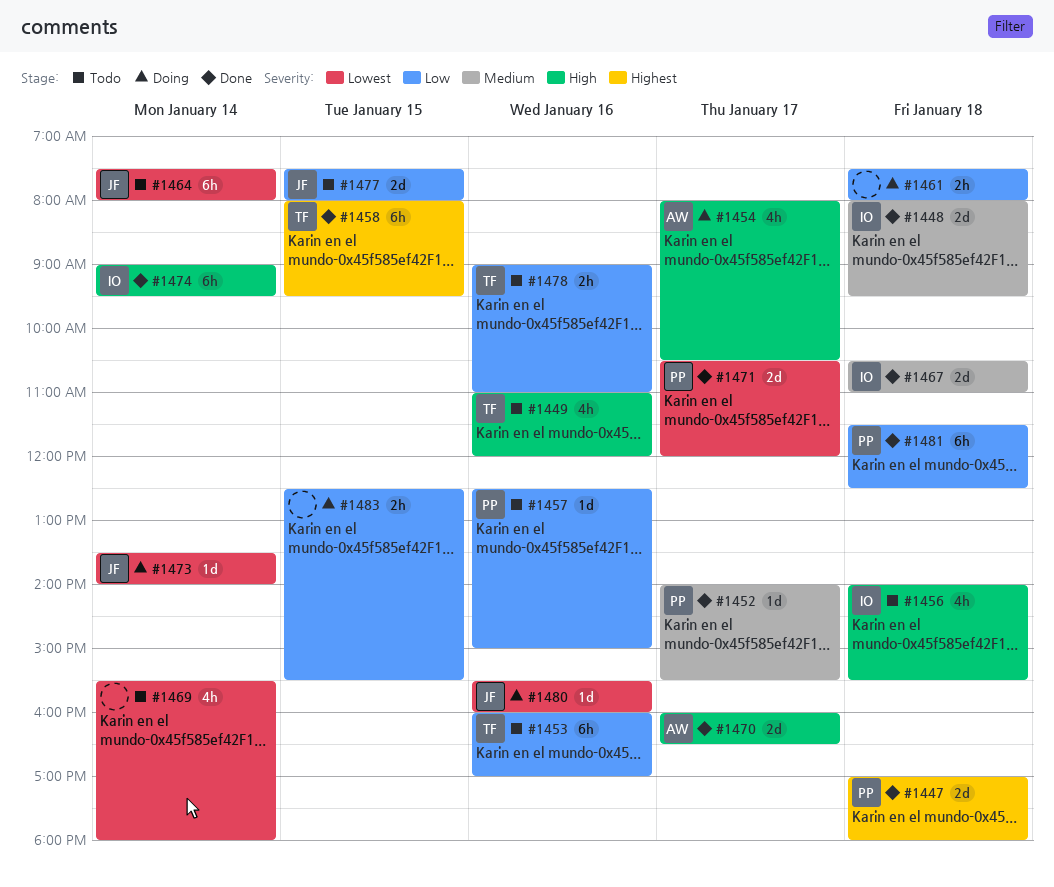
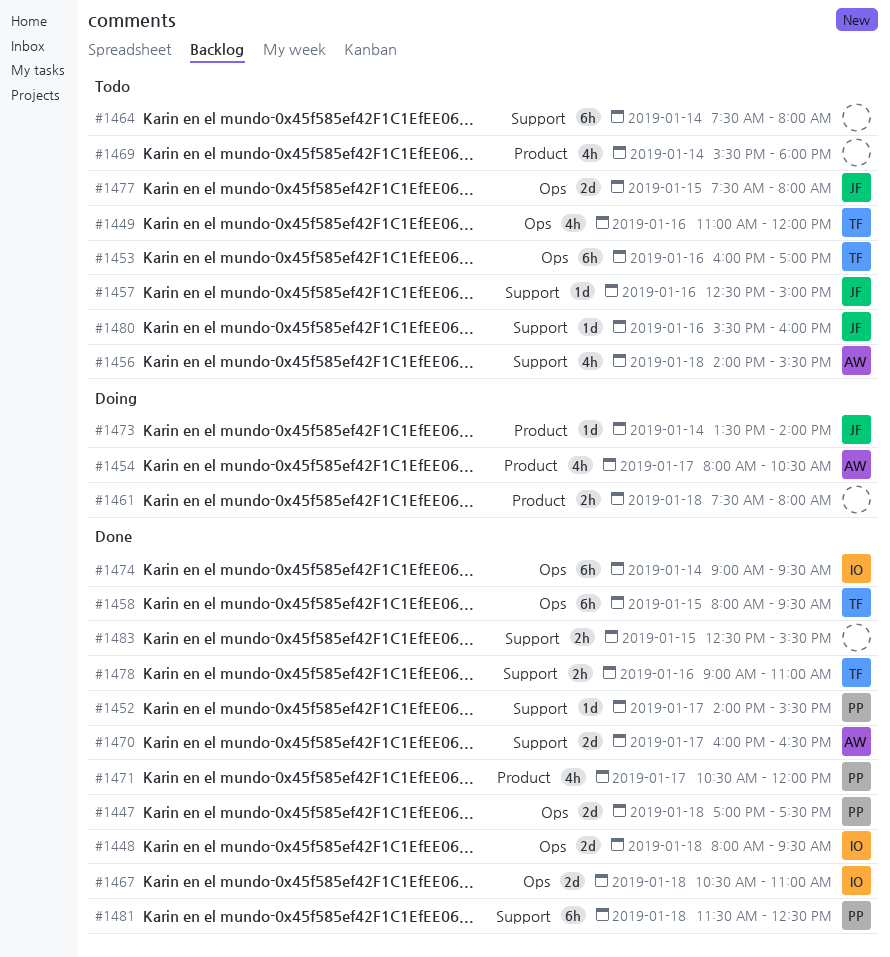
#1447, ends: 18:00 -> 17:30
#1456, owner: IO -> AW
#1457, owner: PP -> JF
#1464, owner: JF -> none
#1471, estimate: 2d -> 4h
#1478, status: Todo -> Done
#1480, status: Doing -> Todo
#1483, status: Doing -> Done

